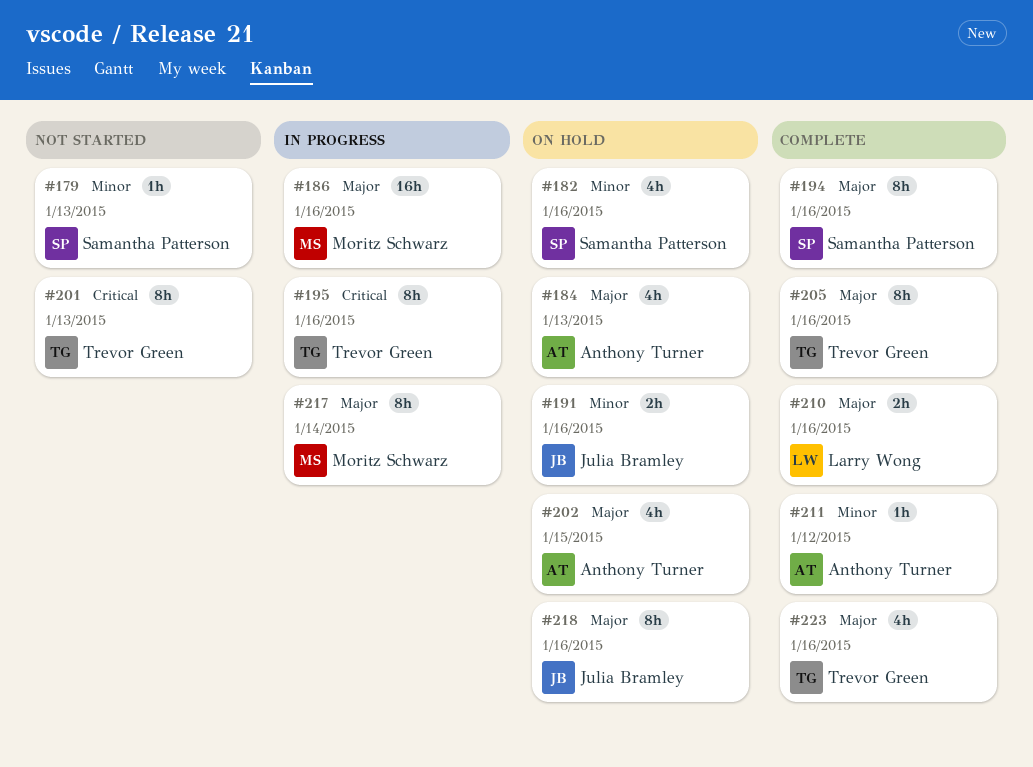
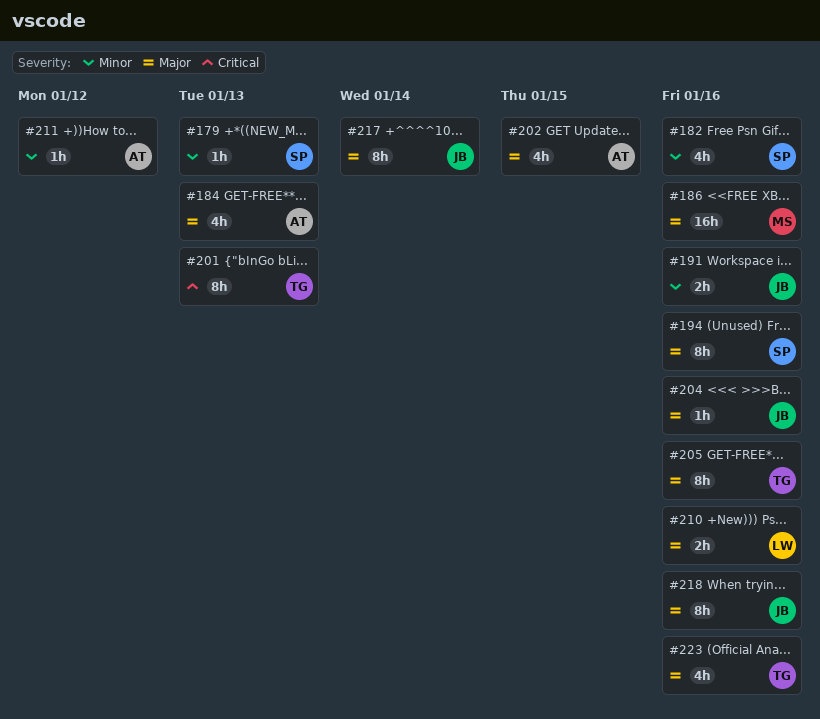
#195: present -> none
#204: none -> present
#217, owner: Moritz Schwarz -> Julia Bramley

